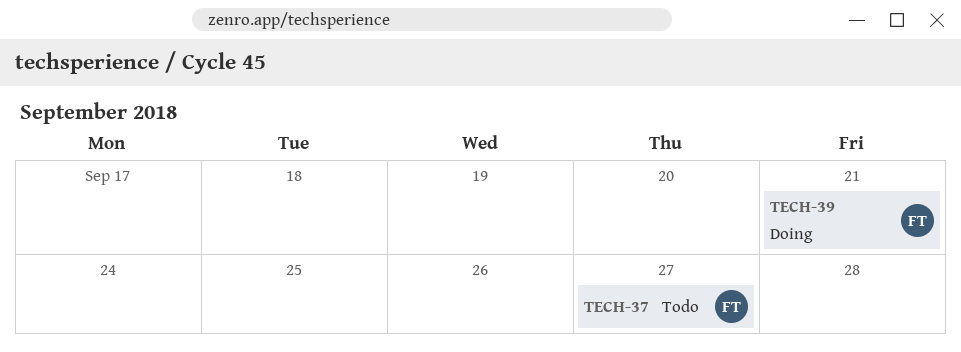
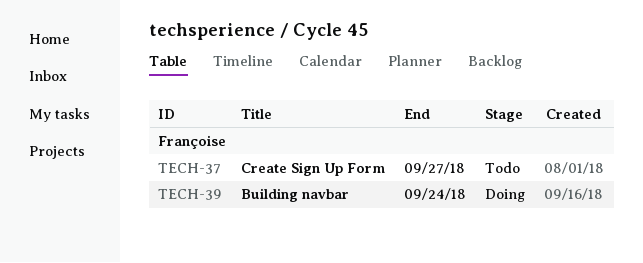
TECH-39, due: Sep 21 -> Sep 24

